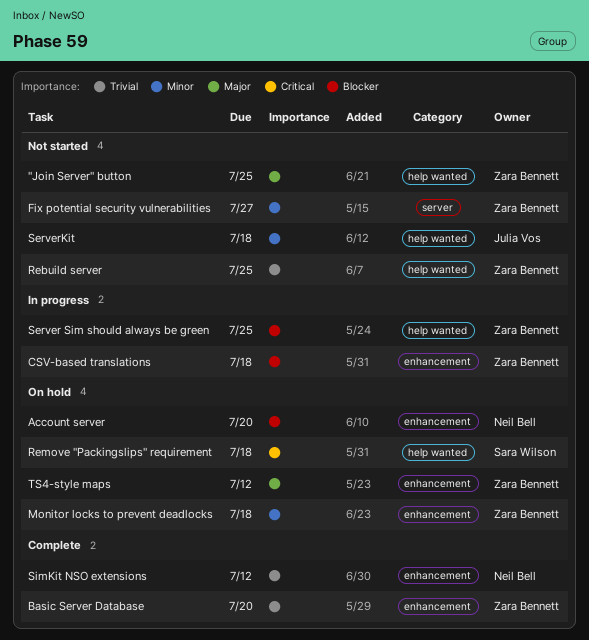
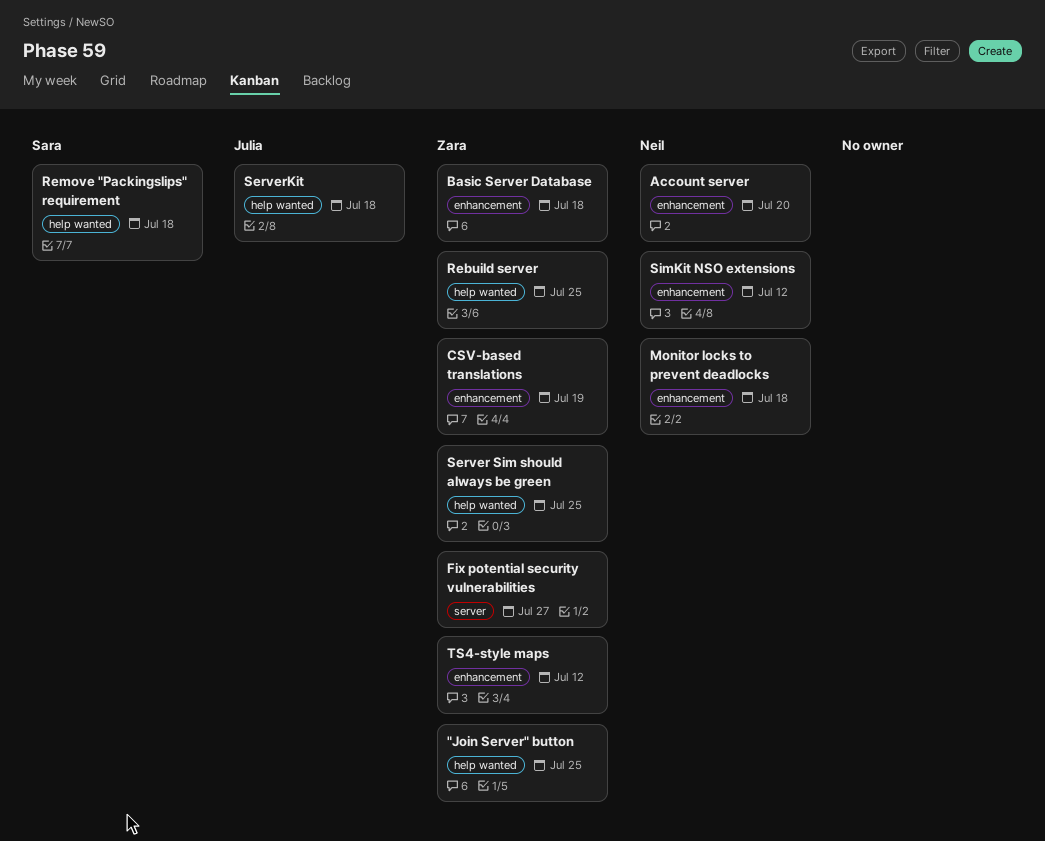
Basic Server Database, due: Jul 20 -> Jul 18
CSV-based translations, due: Jul 18 -> Jul 19
Monitor locks to prevent deadlocks, owner: Zara Bennett -> Neil Bell

